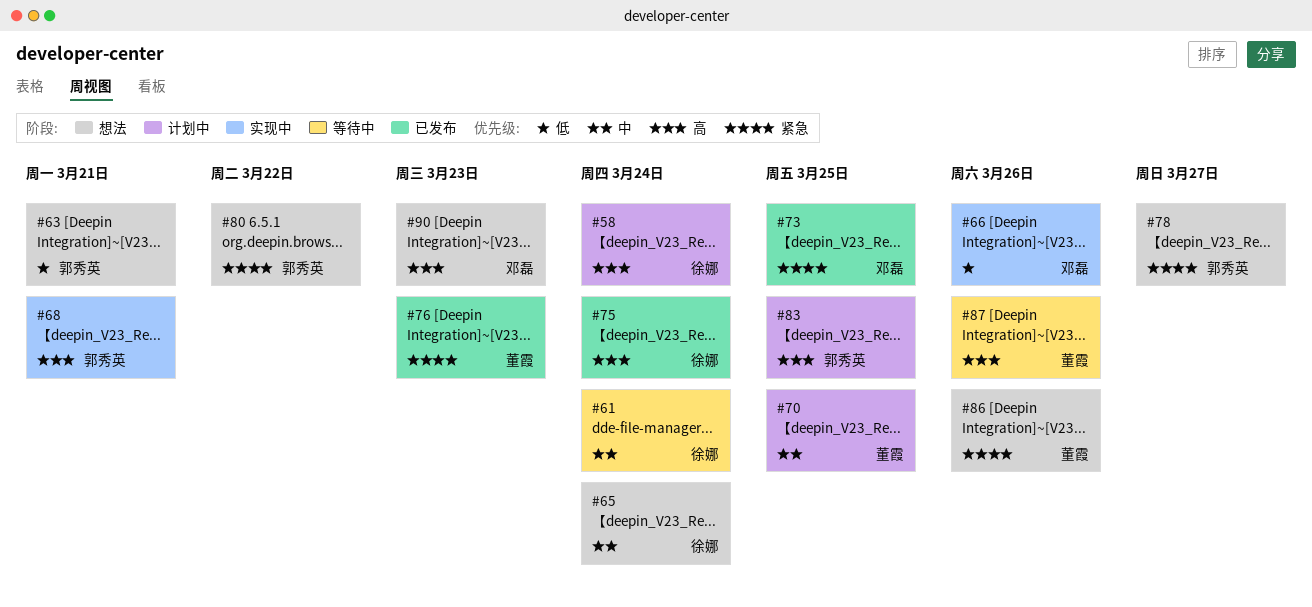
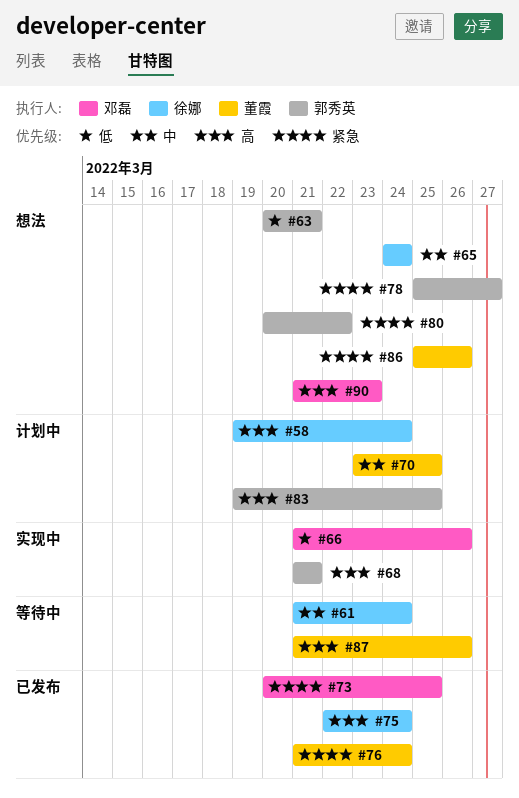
#76, due: Mar 23 -> Mar 24

